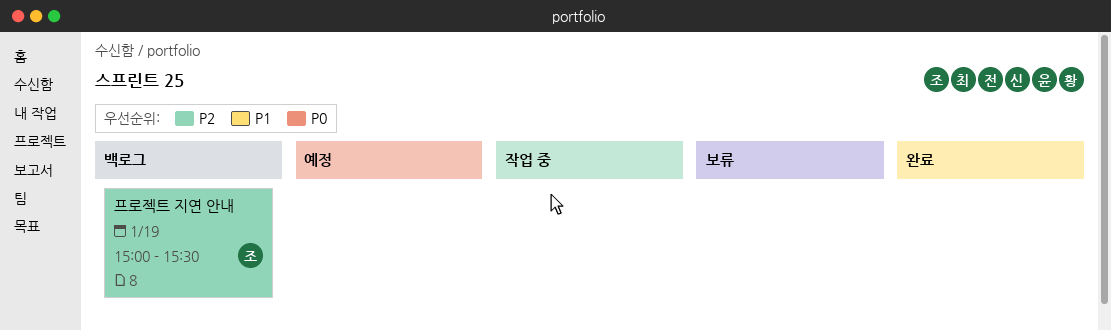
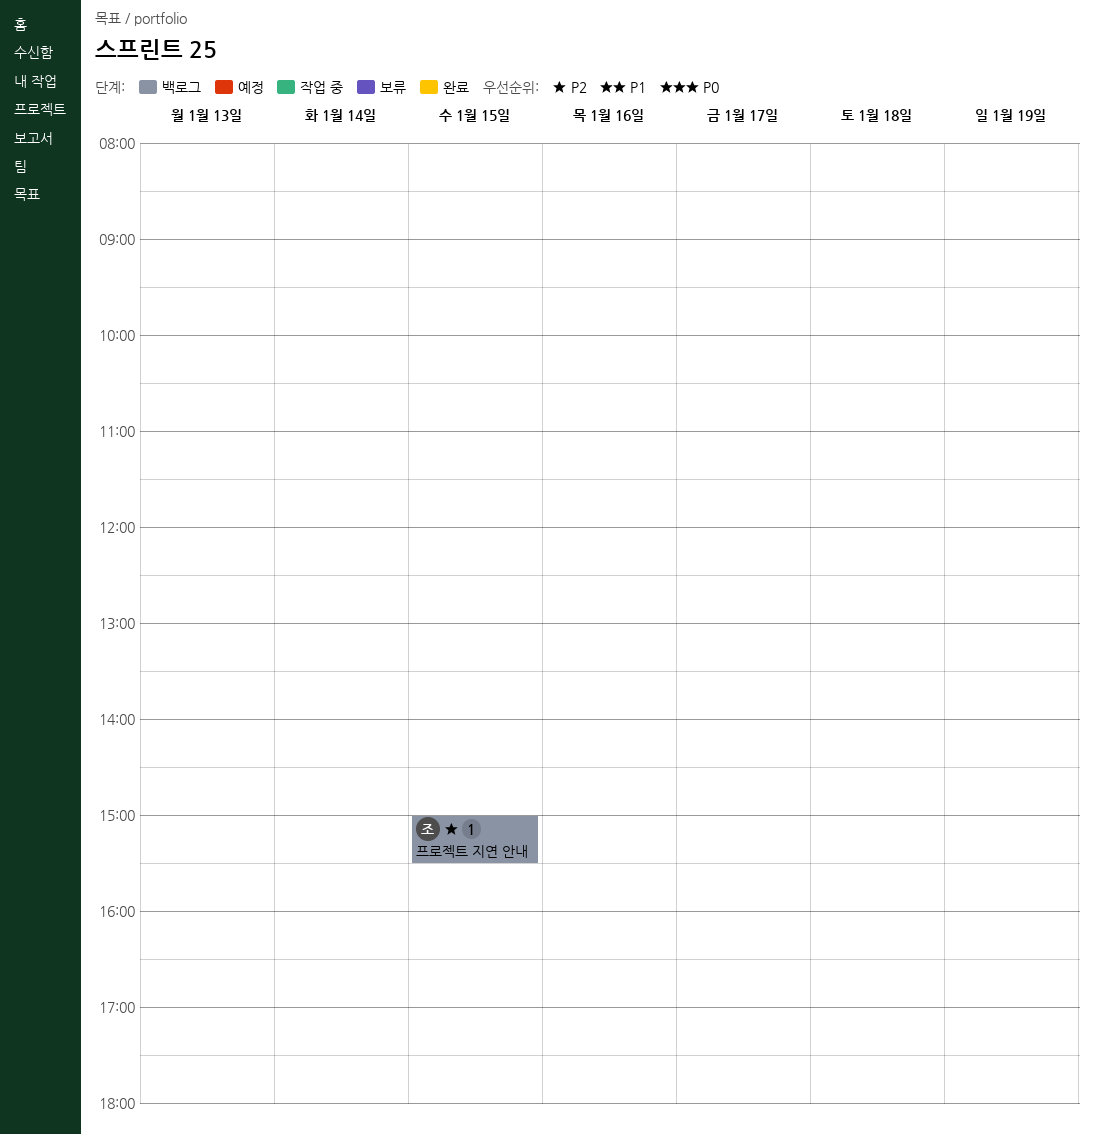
프로젝트 지연 안내, day: Jan 19 -> Jan 15

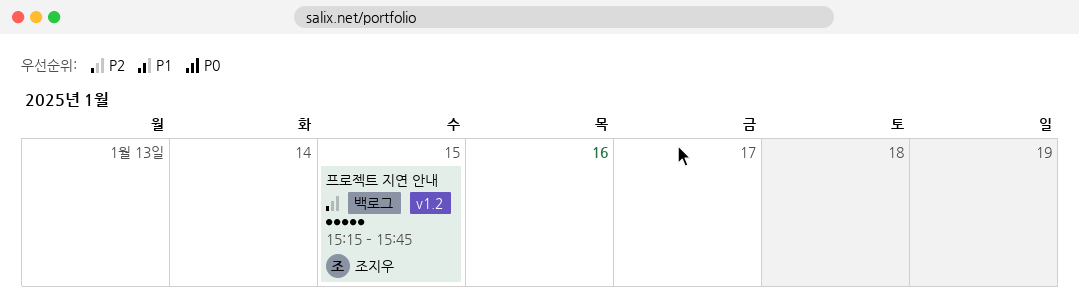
프로젝트 지연 안내, estimate: 1 -> 5
프로젝트 지연 안내, begins: 15:00 -> 15:15
프로젝트 지연 안내, ends: 15:30 -> 15:45

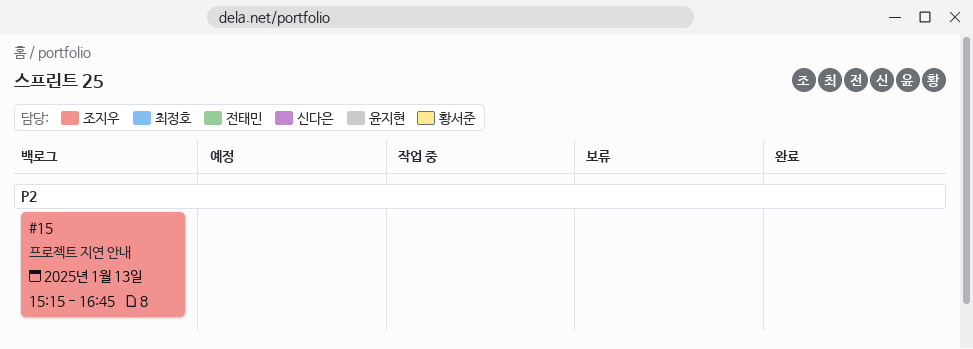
프로젝트 지연 안내, day: Jan 15 -> Jan 13
프로젝트 지연 안내, ends: 15:45 -> 16:45

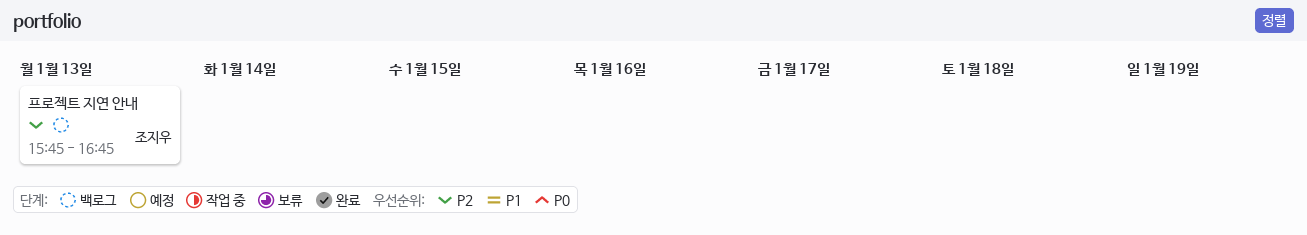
프로젝트 지연 안내, begins: 15:15 -> 15:45

